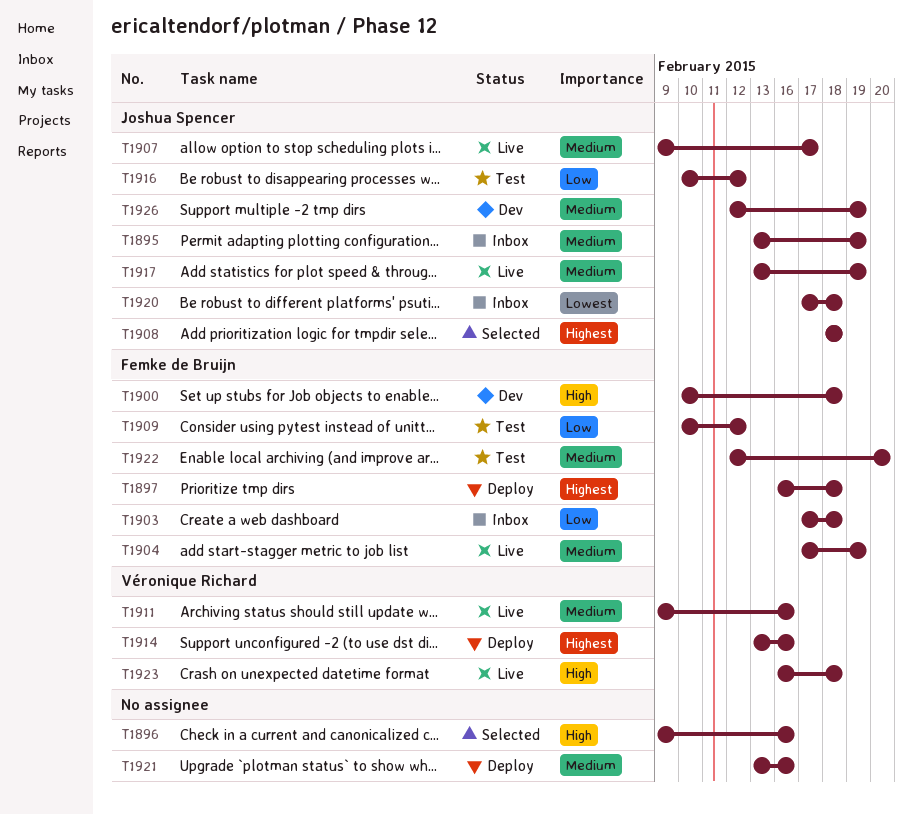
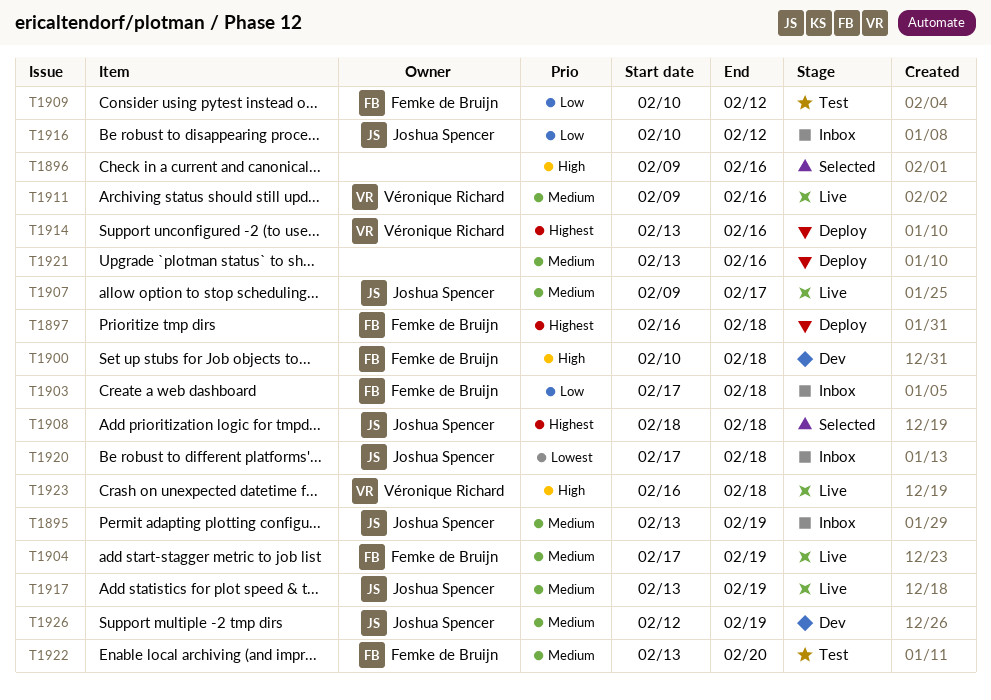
T1916, status: Test -> Inbox
T1922, start: Feb 12 -> Feb 13

